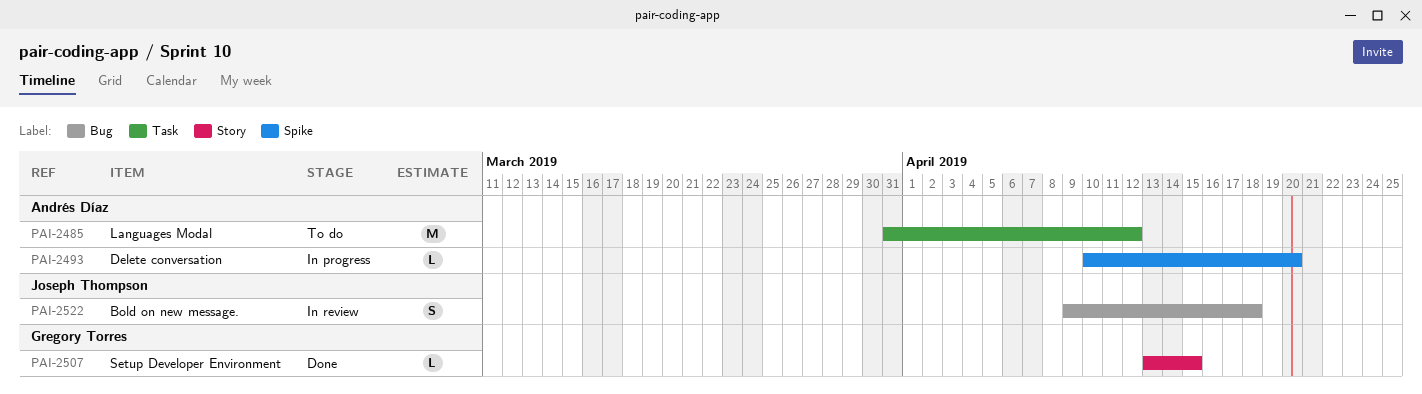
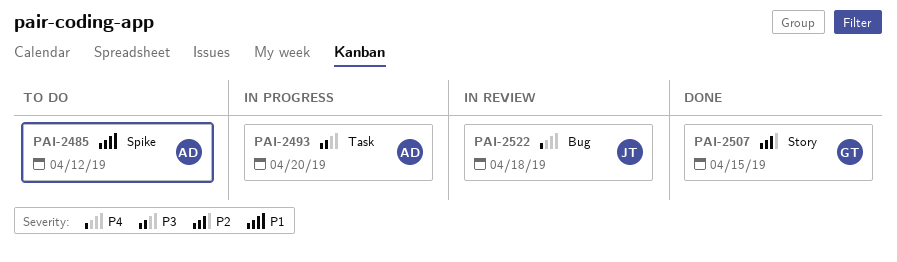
PAI-2485, label: Task -> Spike
PAI-2493, label: Spike -> Task

